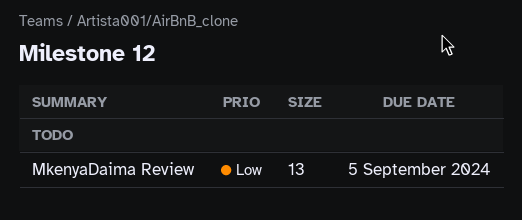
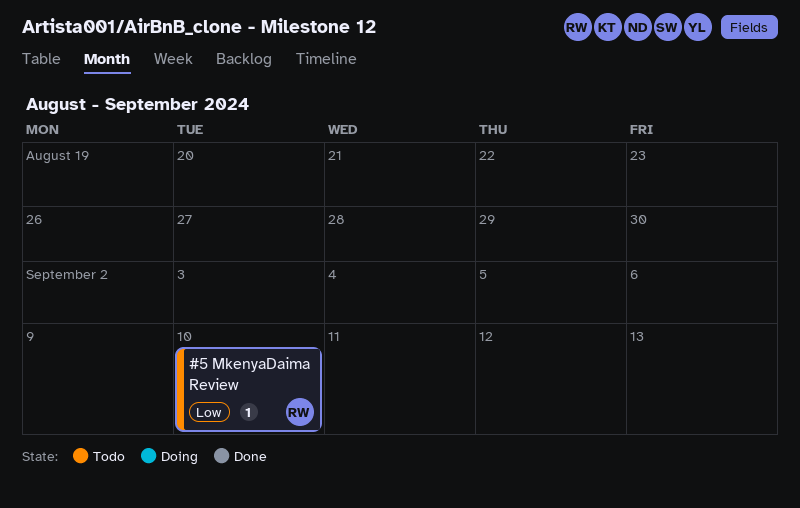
MkenyaDaima Review, estimate: 13 -> 1
MkenyaDaima Review, due: Sep 5 -> Sep 10

